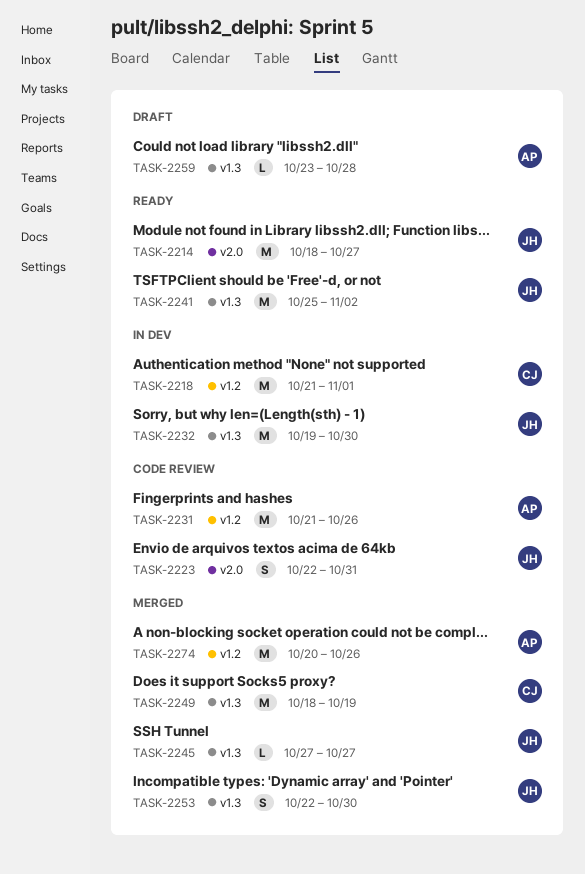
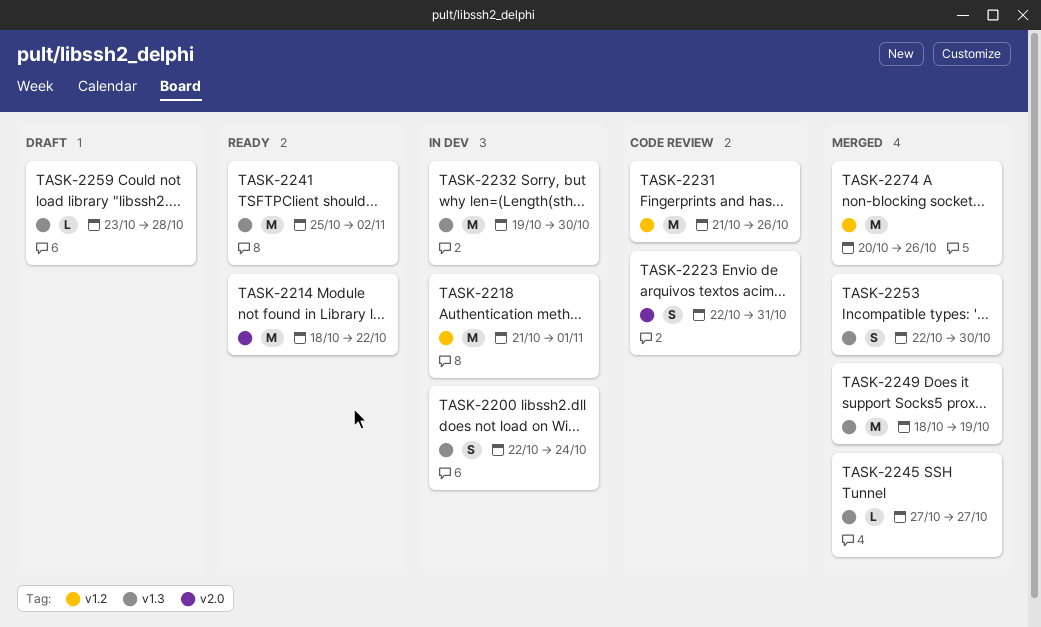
TASK-2200: none -> present
TASK-2214, due: Oct 27 -> Oct 22

